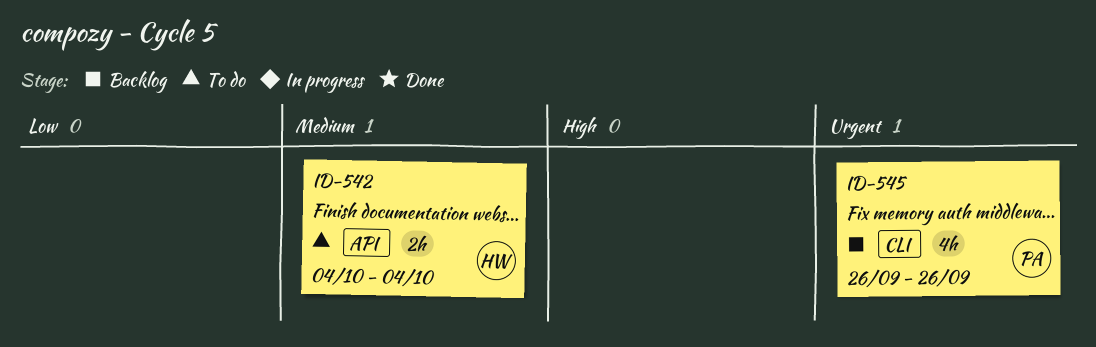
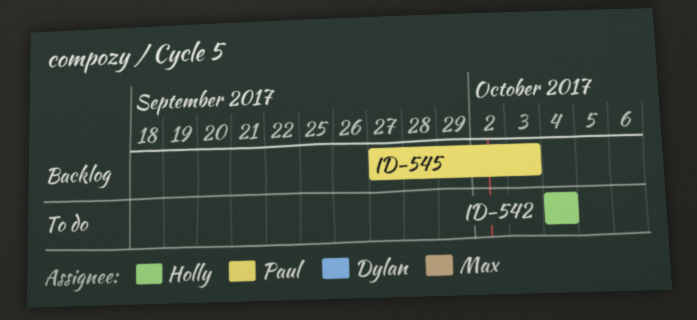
ID-545, start: Sep 26 -> Sep 27
ID-545, due: Sep 26 -> Oct 3

